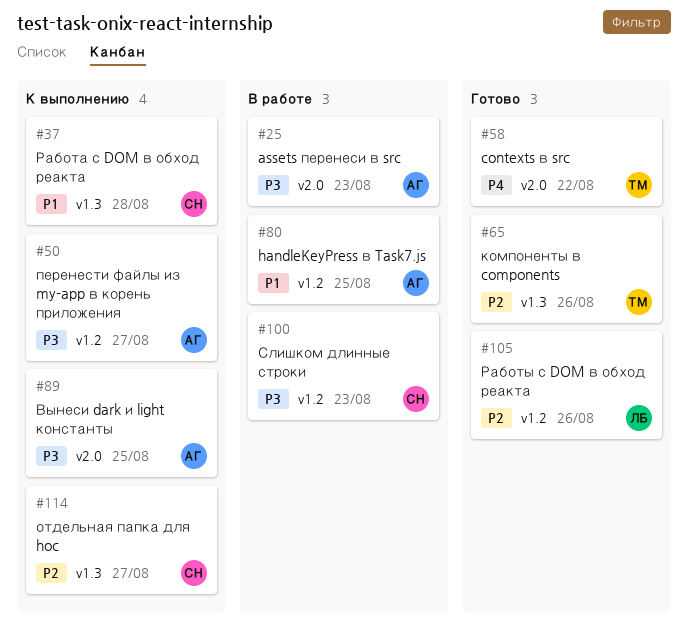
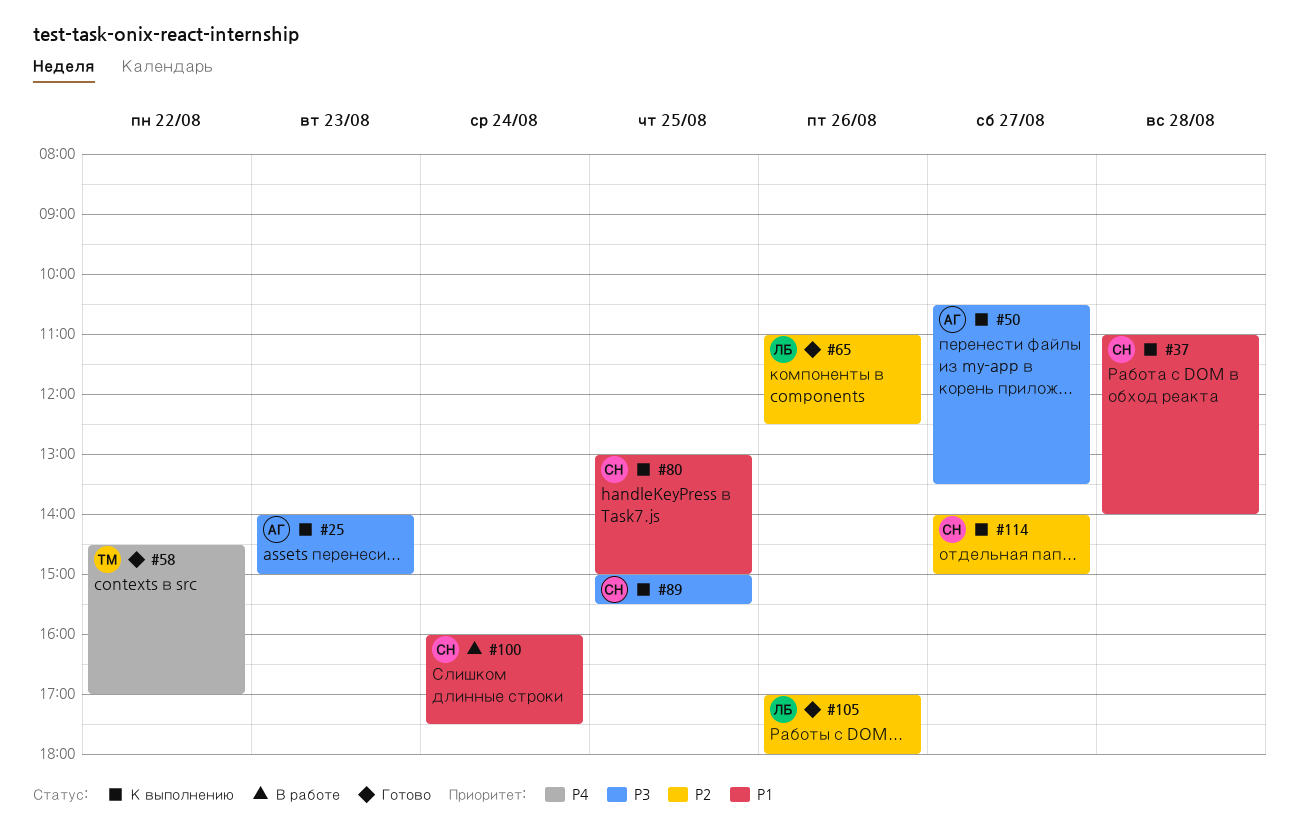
#25, status: В работе -> К выполнению
#65, owner: ТМ -> ЛБ
#80, status: В работе -> К выполнению
#80, owner: АГ -> СН
#89, owner: АГ -> СН
#100, priority: P3 -> P1
#100, day: Aug 23 -> Aug 24

